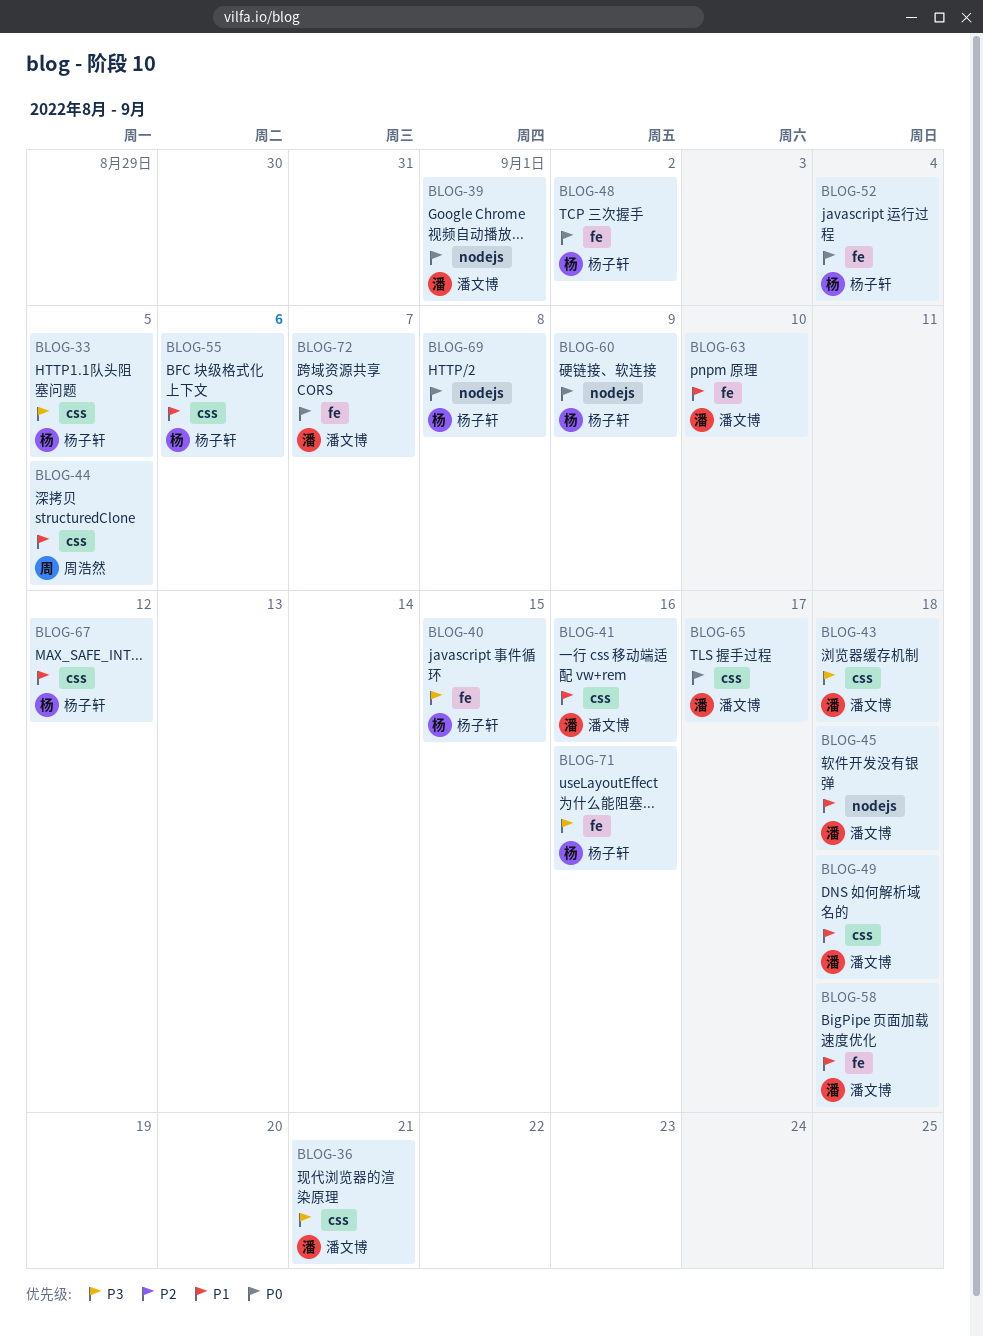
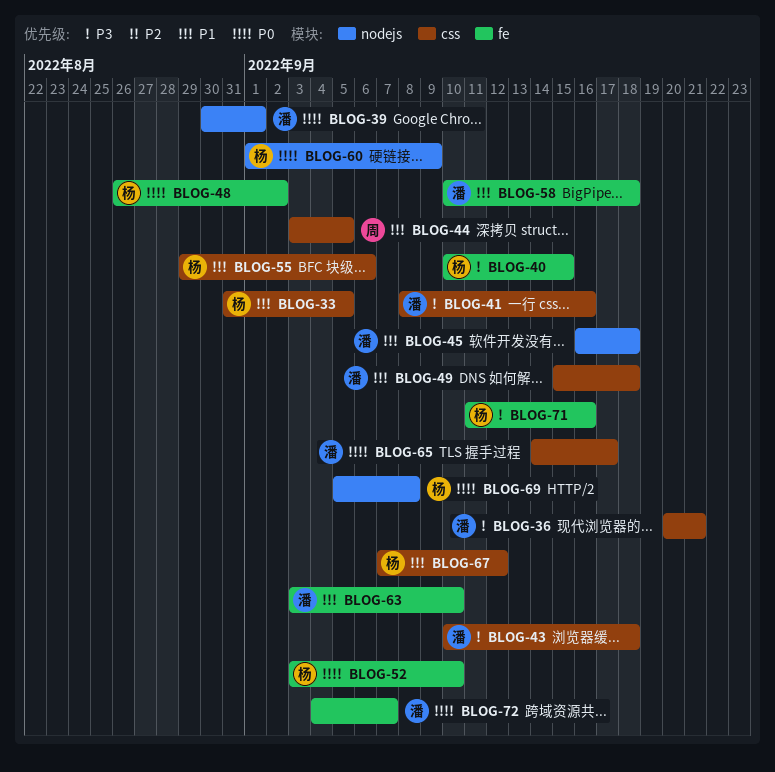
BLOG-33, priority: P3 -> P1
BLOG-41, priority: P1 -> P3
BLOG-52, due: Sep 4 -> Sep 10

